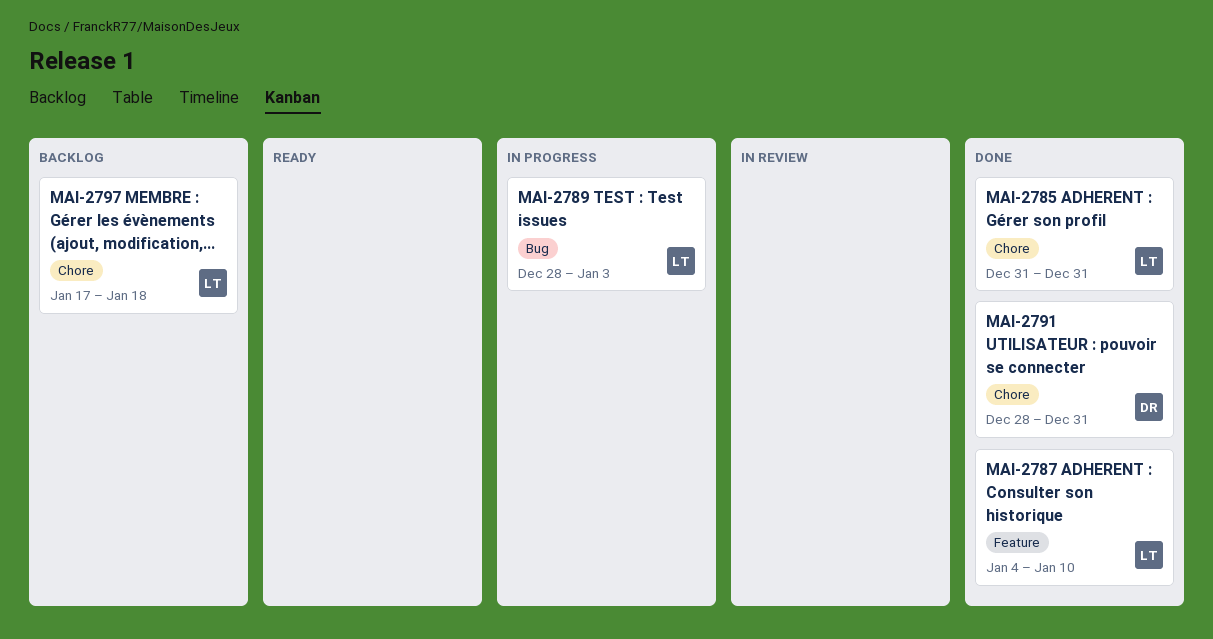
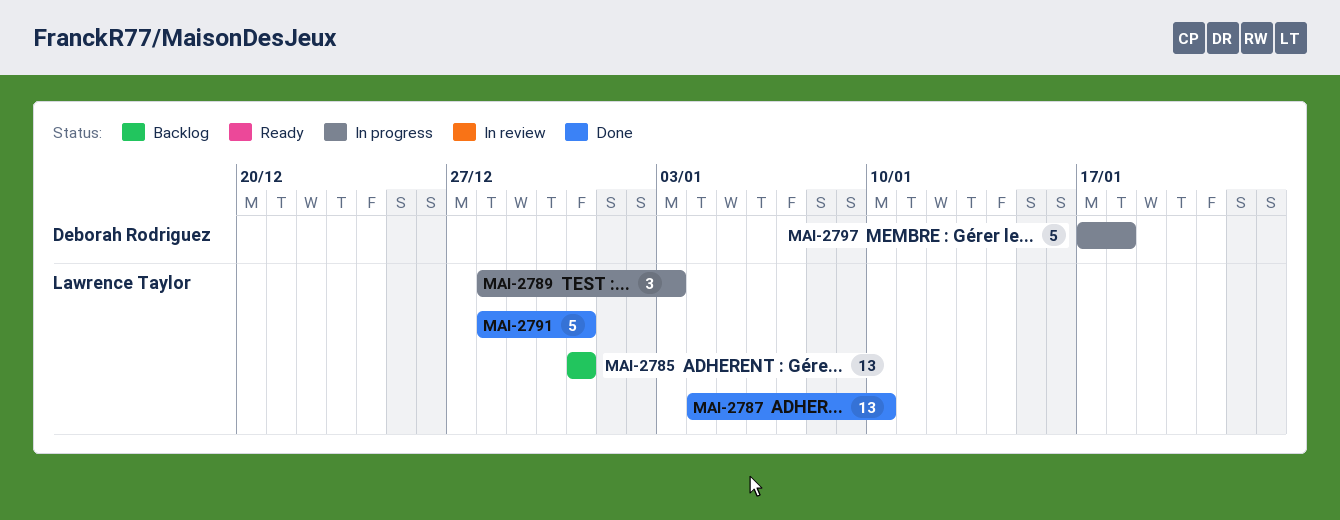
MAI-2785, status: Done -> Backlog
MAI-2791, owner: Deborah Rodriguez -> Lawrence Taylor
MAI-2797, status: Backlog -> In progress
MAI-2797, owner: Lawrence Taylor -> Deborah Rodriguez

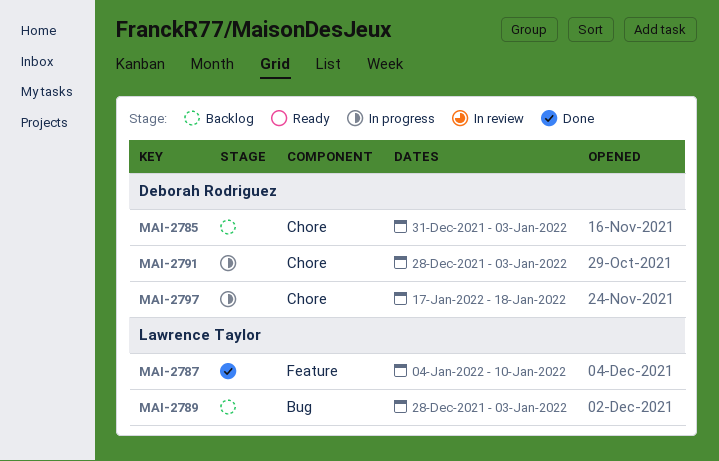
MAI-2785, owner: Lawrence Taylor -> Deborah Rodriguez
MAI-2785, due: Dec 31 -> Jan 3
MAI-2789, status: In progress -> Backlog
MAI-2791, status: Done -> In progress
MAI-2791, owner: Lawrence Taylor -> Deborah Rodriguez
MAI-2791, due: Dec 31 -> Jan 3

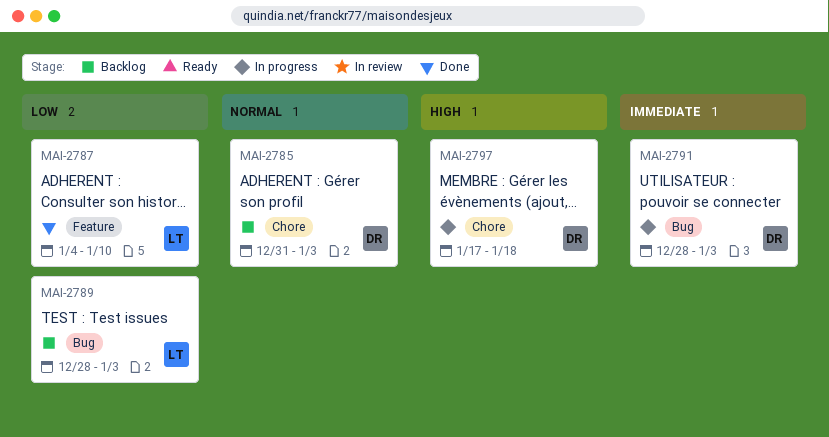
MAI-2791, label: Chore -> Bug

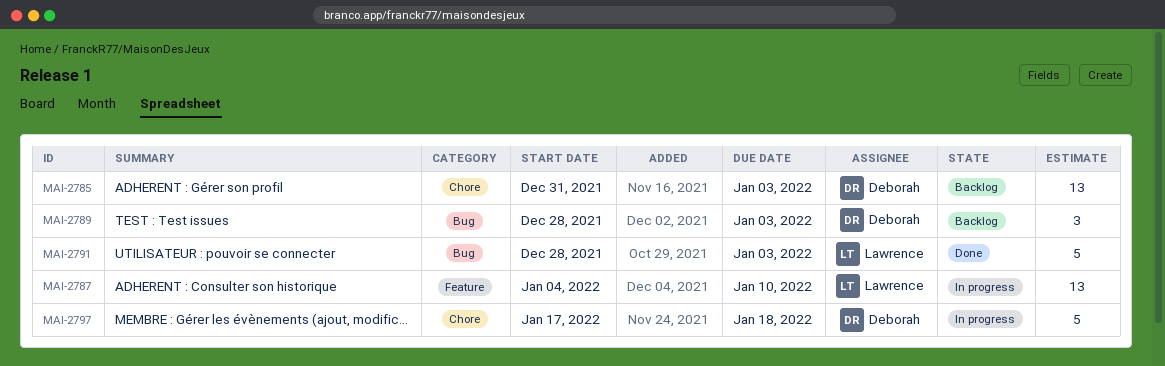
MAI-2787, status: Done -> In progress
MAI-2789, owner: Lawrence -> Deborah
MAI-2791, status: In progress -> Done
MAI-2791, owner: Deborah -> Lawrence

